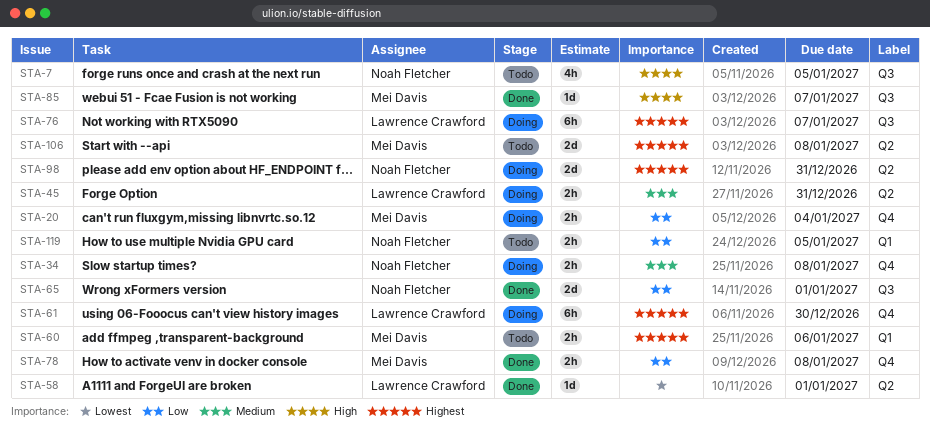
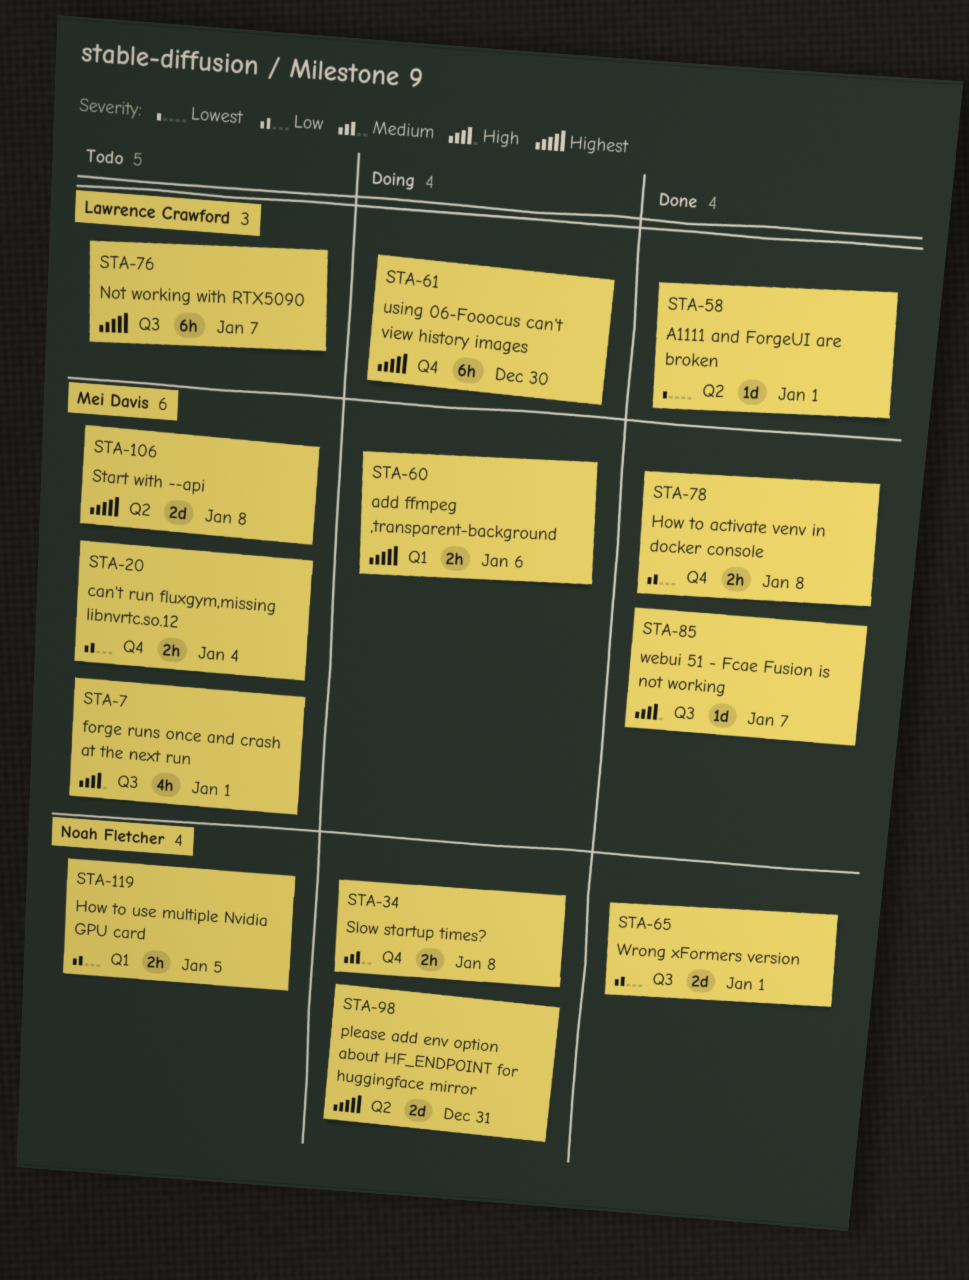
STA-7, owner: Noah Fletcher -> Mei Davis
STA-7, due: Jan 5 -> Jan 1
STA-20, status: Doing -> Todo
STA-45: present -> none
STA-60, status: Todo -> Doing
STA-76, status: Doing -> Todo

